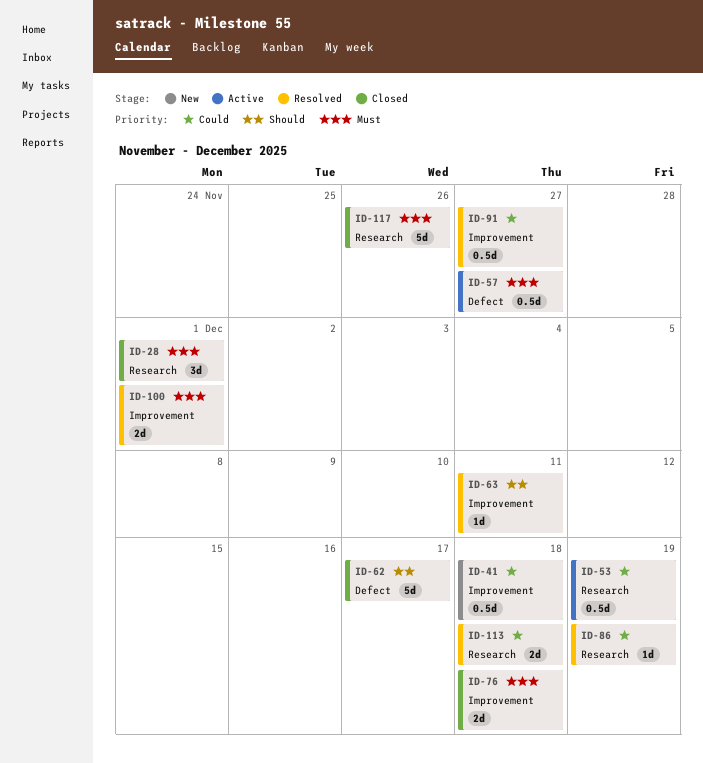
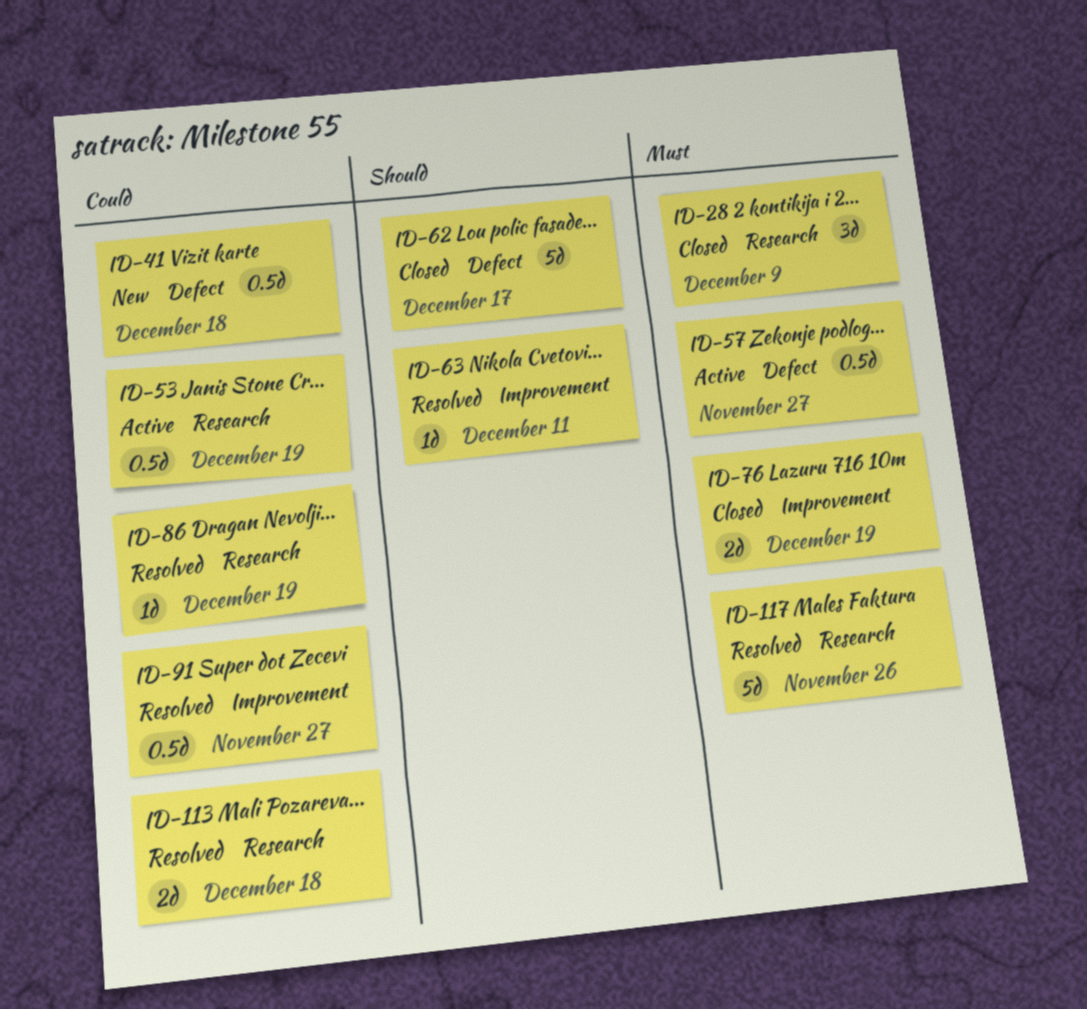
ID-28, due: Dec 1 -> Dec 9
ID-41, label: Improvement -> Defect
ID-76, due: Dec 18 -> Dec 19
ID-100: present -> none
ID-117, status: Closed -> Resolved

